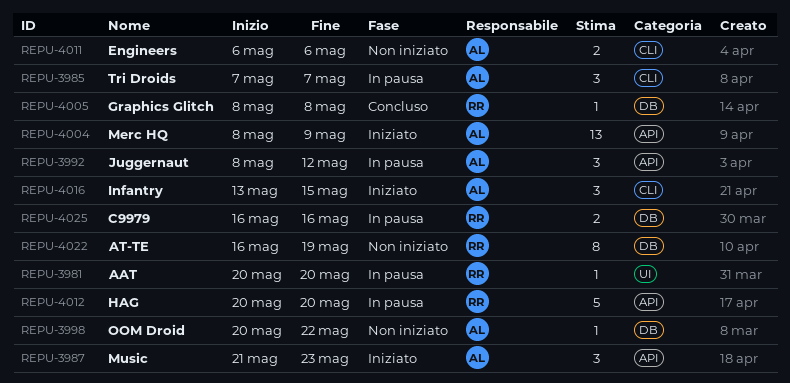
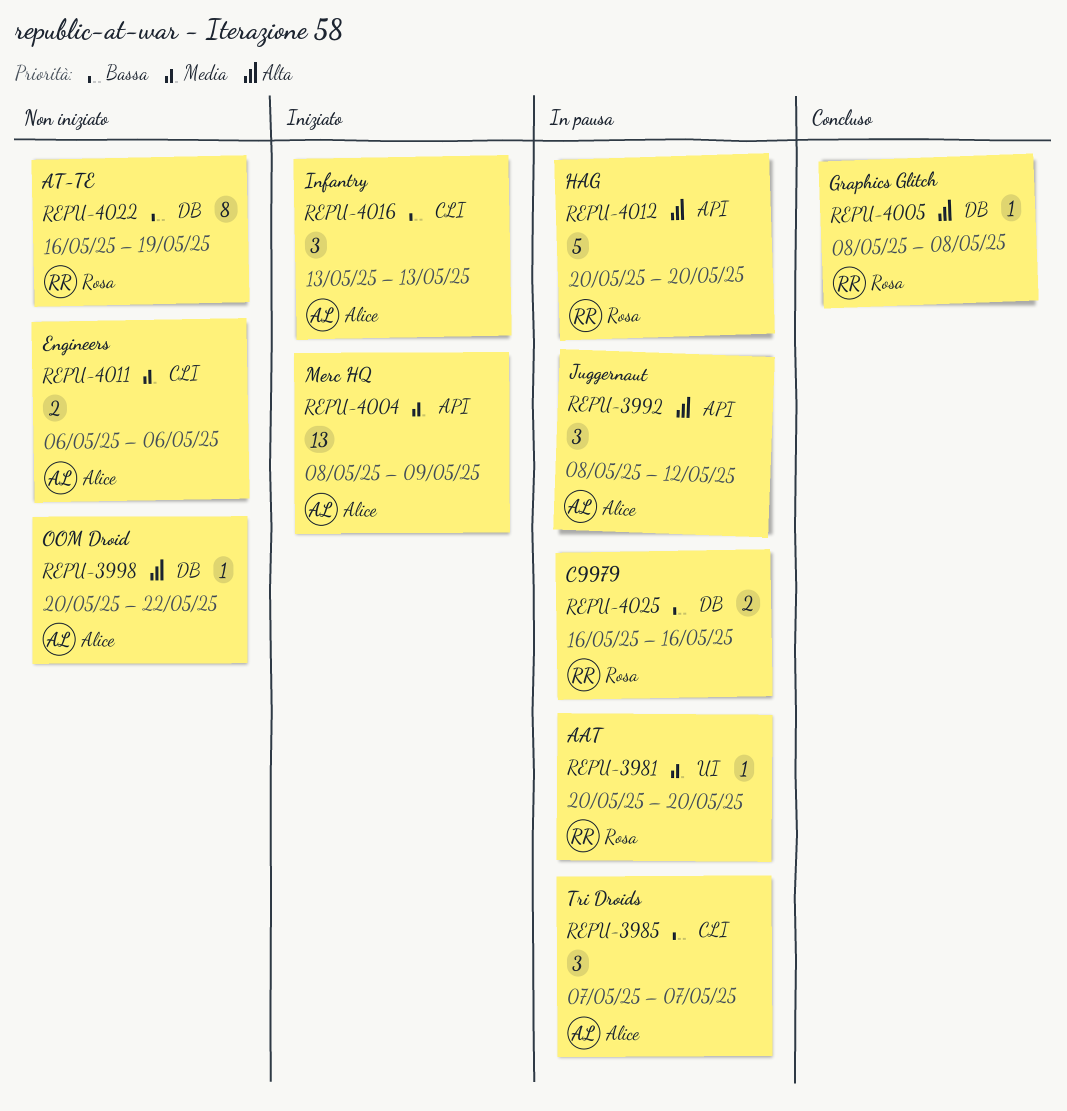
REPU-3987: present -> none
REPU-4016, due: May 15 -> May 13

